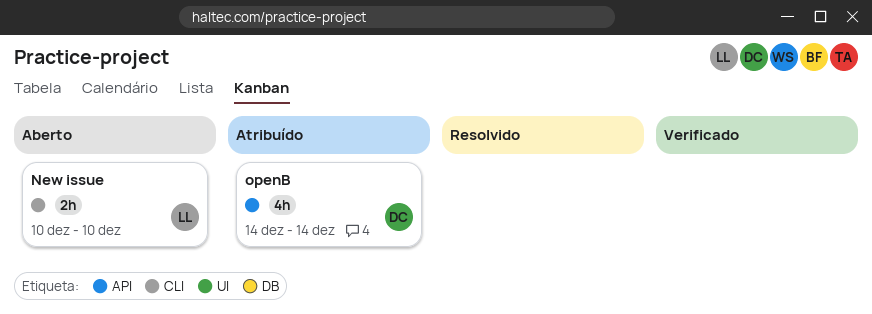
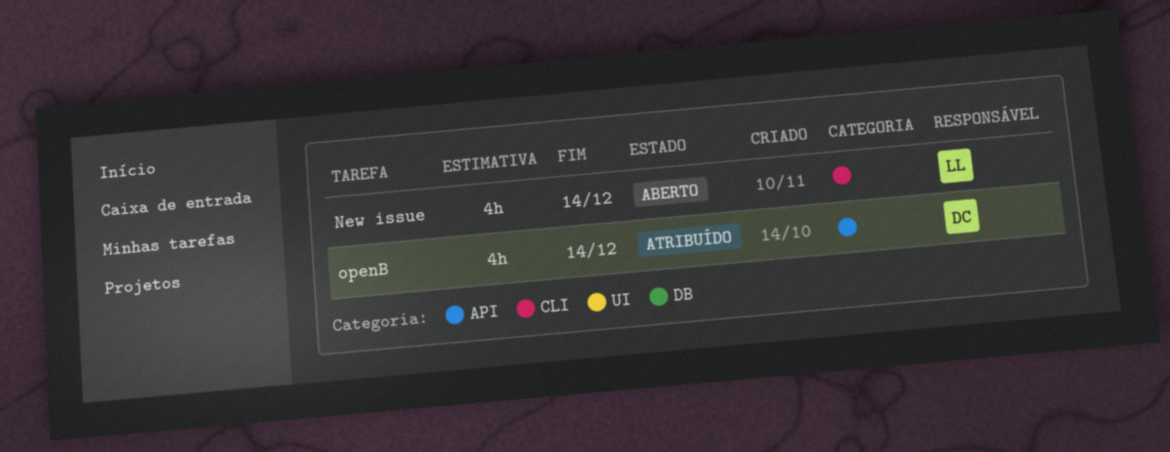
New issue, estimate: 2h -> 4h
New issue, due: Dec 10 -> Dec 14

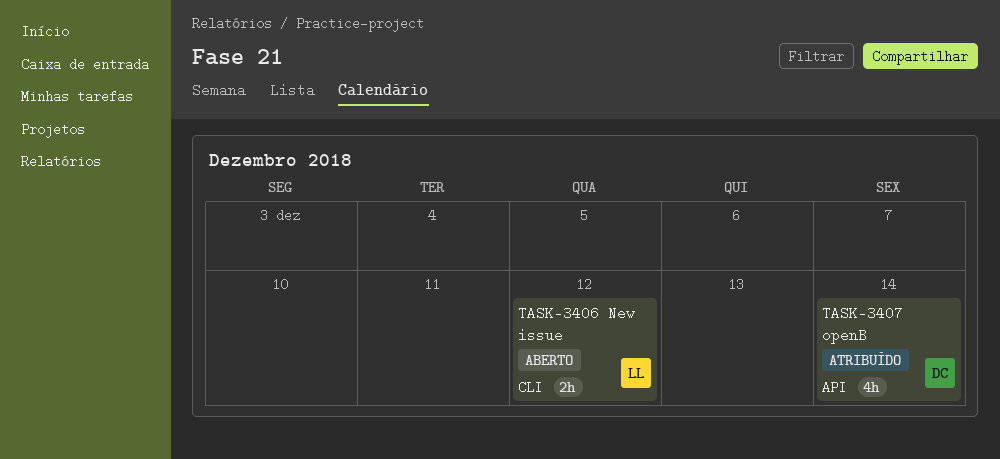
New issue, estimate: 4h -> 2h
New issue, due: Dec 14 -> Dec 12

